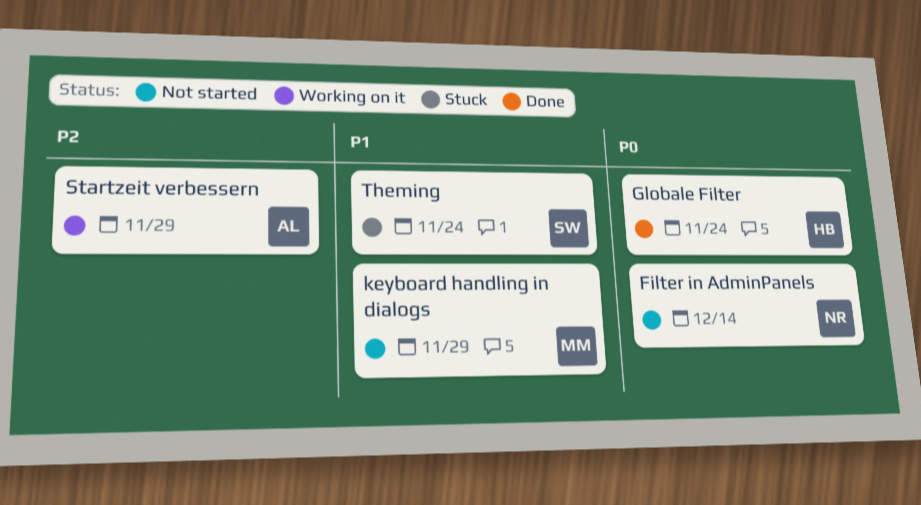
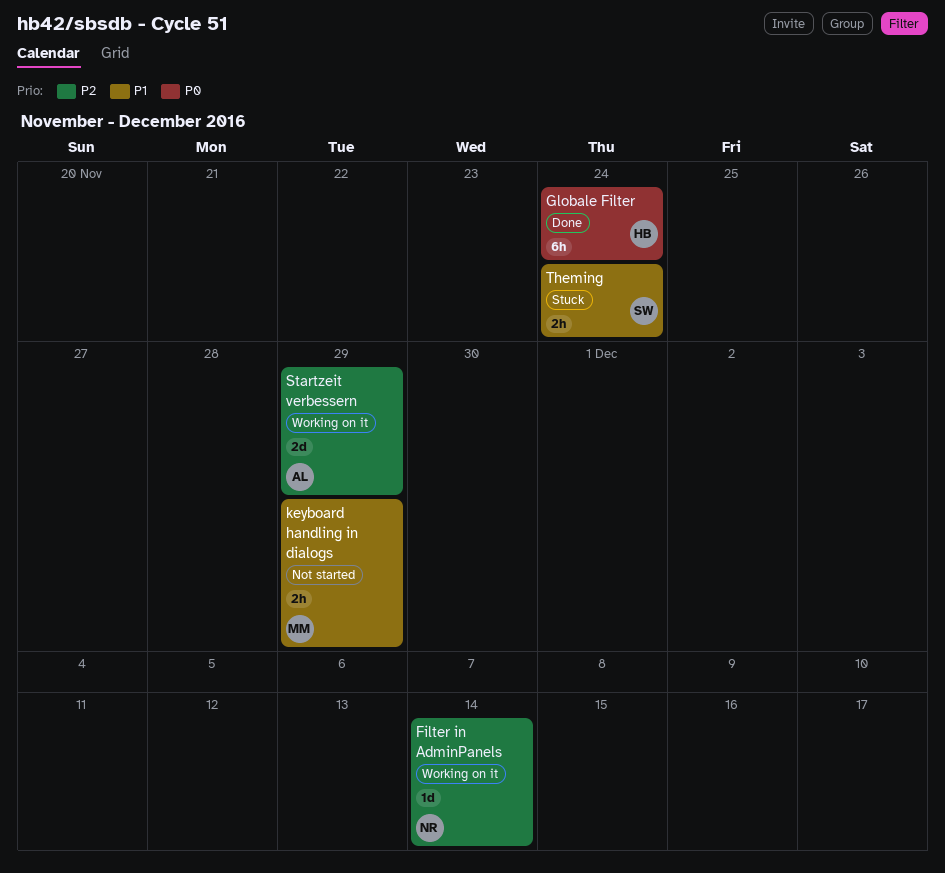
Filter in AdminPanels, status: Not started -> Working on it
Filter in AdminPanels, priority: P0 -> P2

